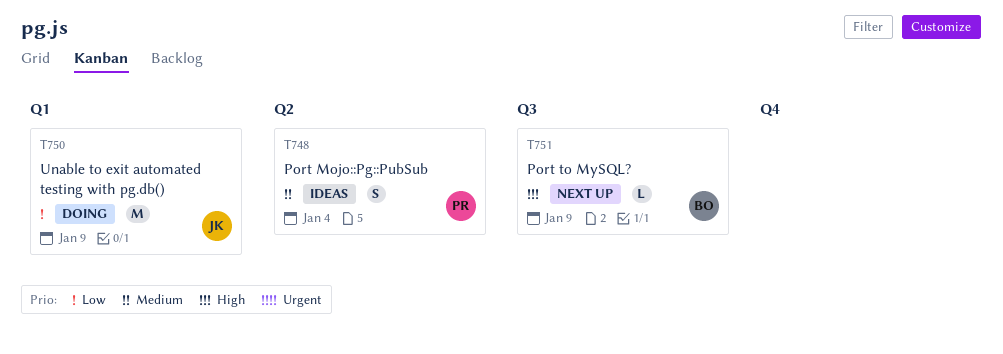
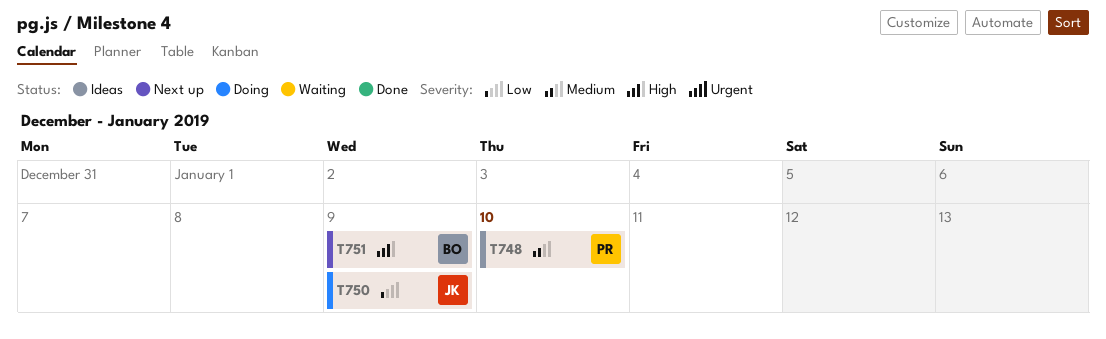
T748, due: Jan 4 -> Jan 10

